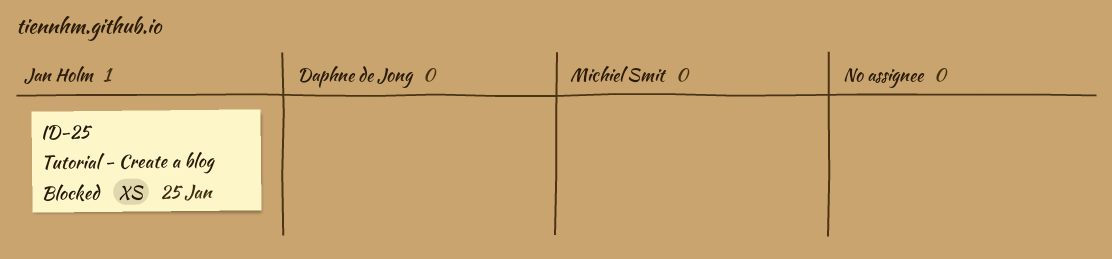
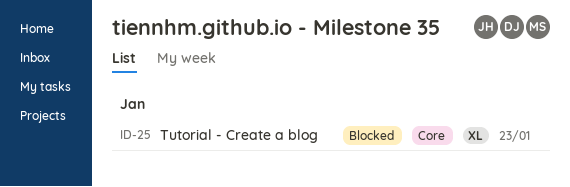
ID-25, estimate: XS -> XL
ID-25, due: Jan 25 -> Jan 23

